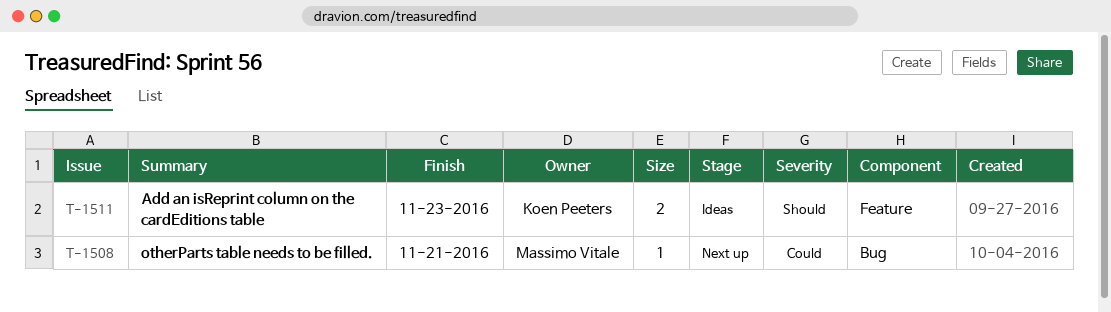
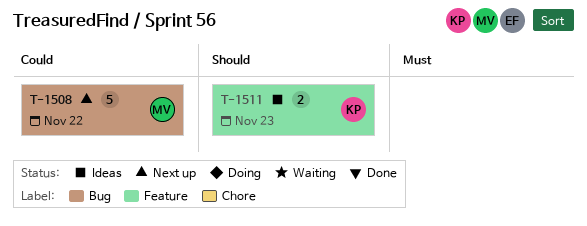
T-1508, estimate: 1 -> 5
T-1508, due: Nov 21 -> Nov 22

